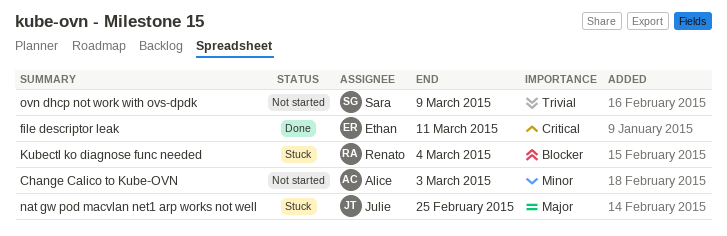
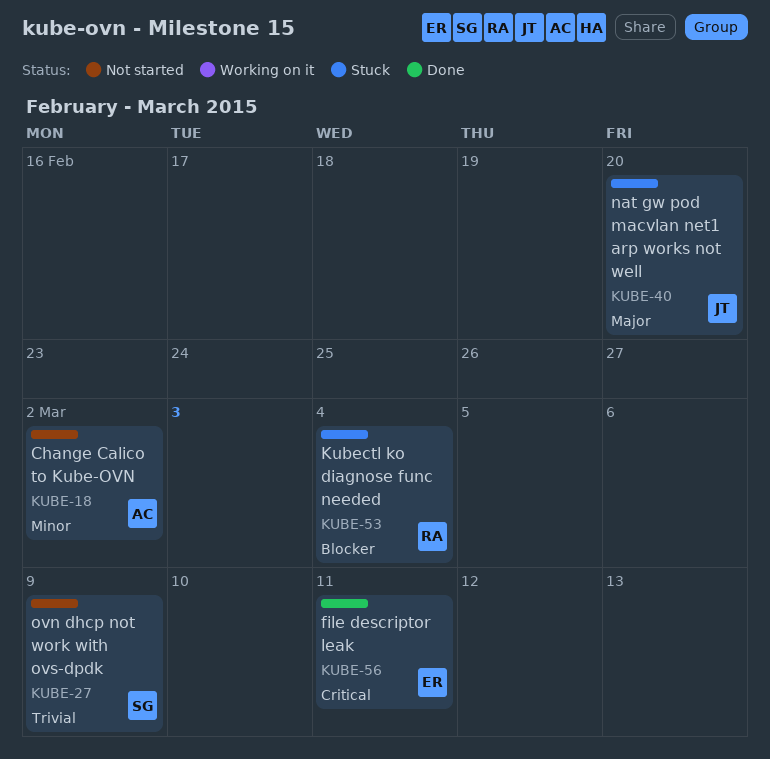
Change Calico to Kube-OVN, due: Mar 3 -> Mar 2
nat gw pod macvlan net1 arp works not well, due: Feb 25 -> Feb 20

